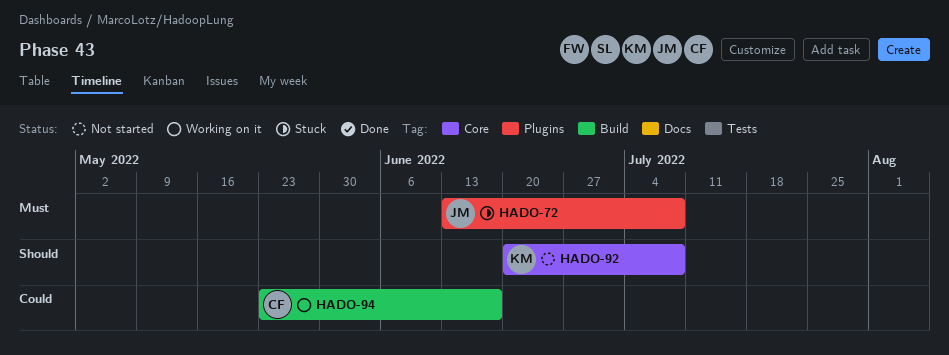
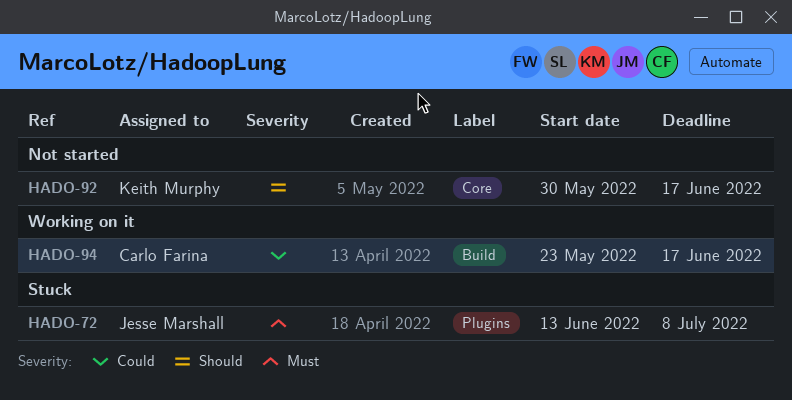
HADO-92, start: Jun 20 -> May 30
HADO-92, due: Jul 8 -> Jun 17

